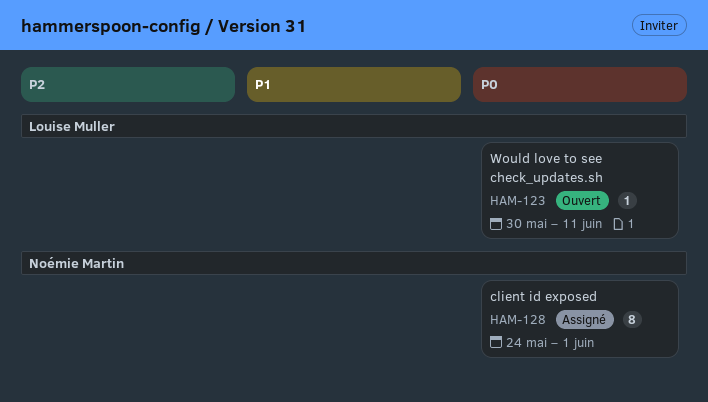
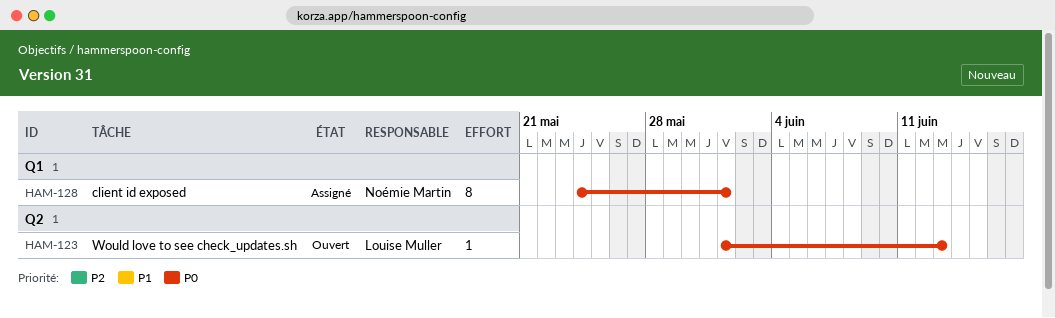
HAM-123, start: May 30 -> Jun 1
HAM-123, due: Jun 11 -> Jun 13

